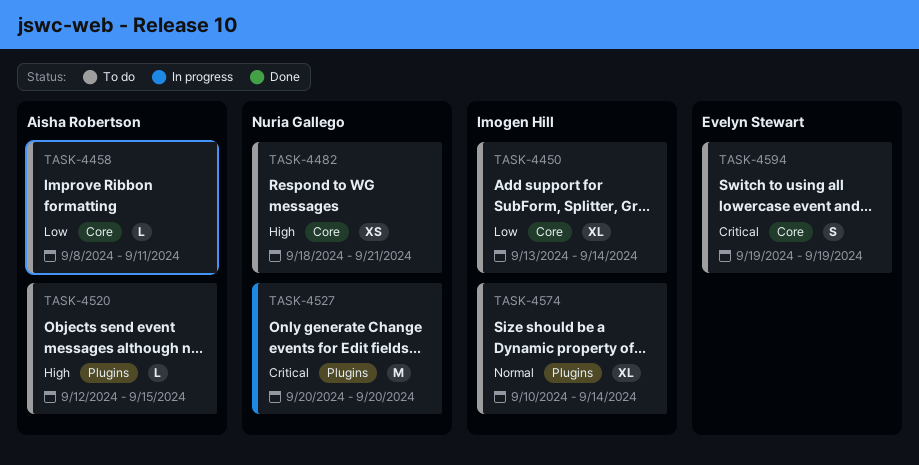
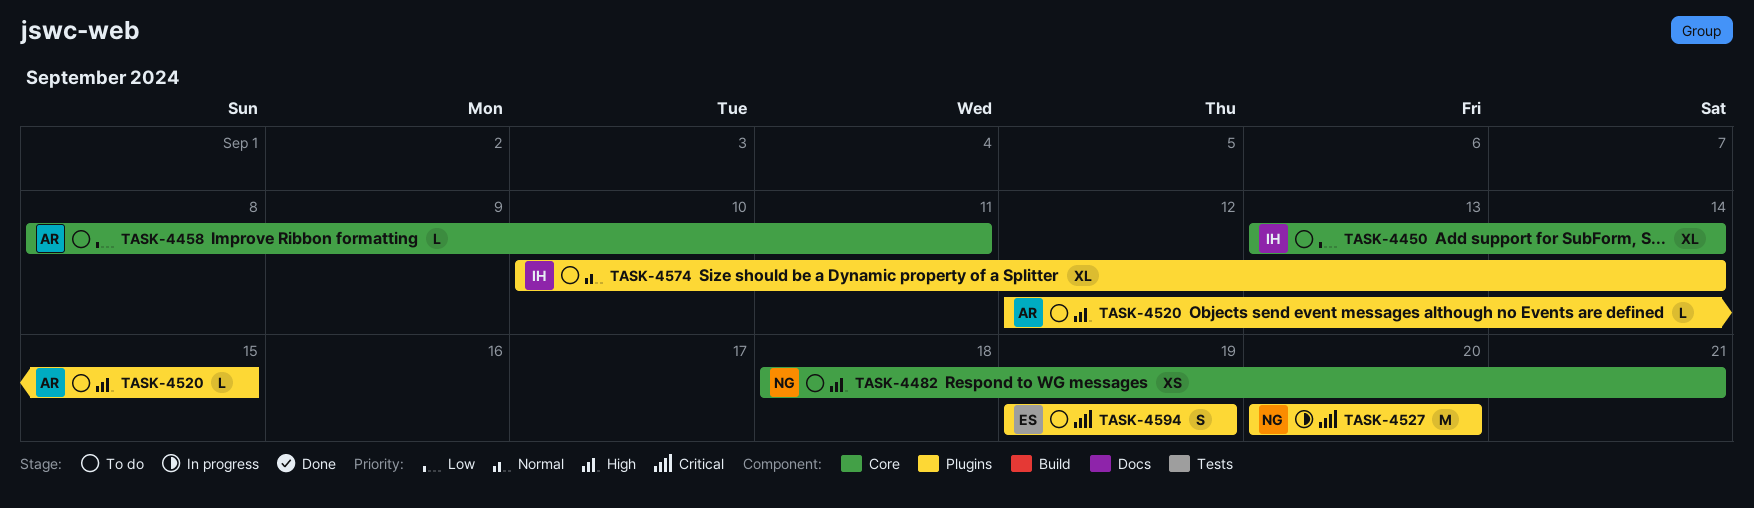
TASK-4594, label: Core -> Plugins

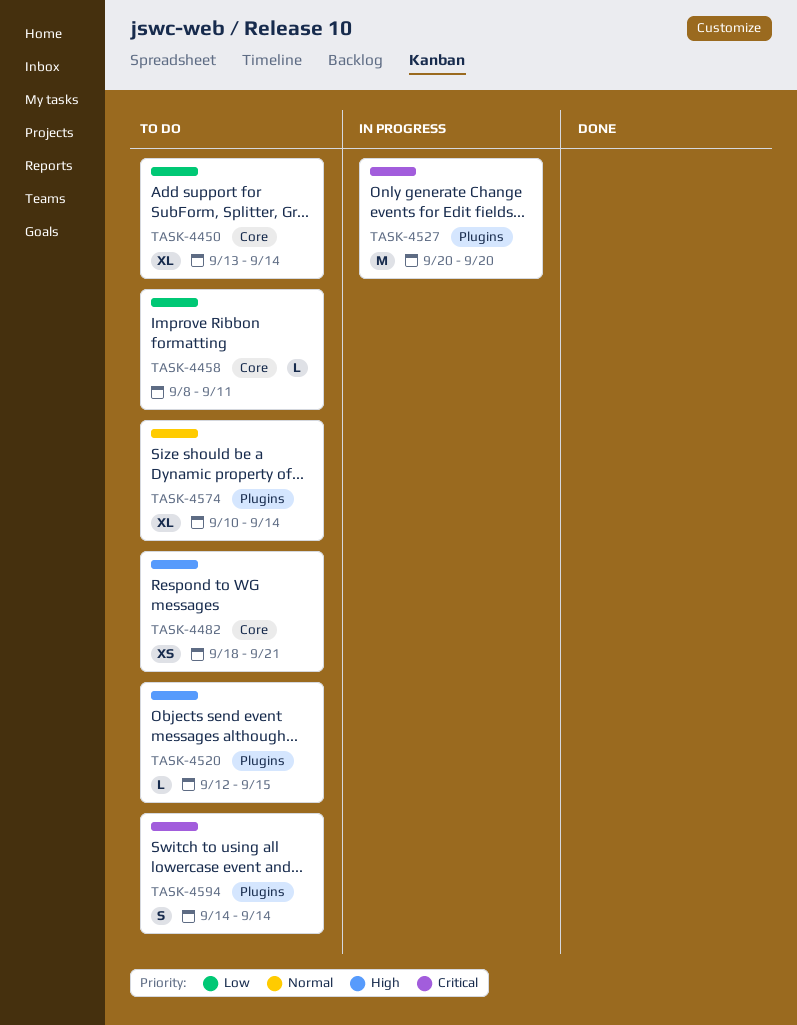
TASK-4594, start: Sep 19 -> Sep 14
TASK-4594, due: Sep 19 -> Sep 14

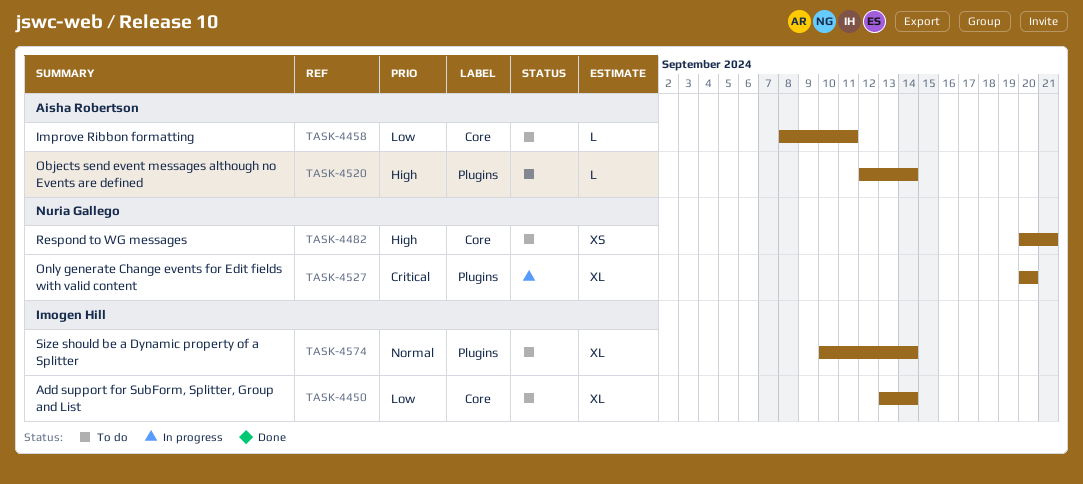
TASK-4482, start: Sep 18 -> Sep 20
TASK-4520, due: Sep 15 -> Sep 14
TASK-4527, estimate: M -> XL
TASK-4594: present -> none

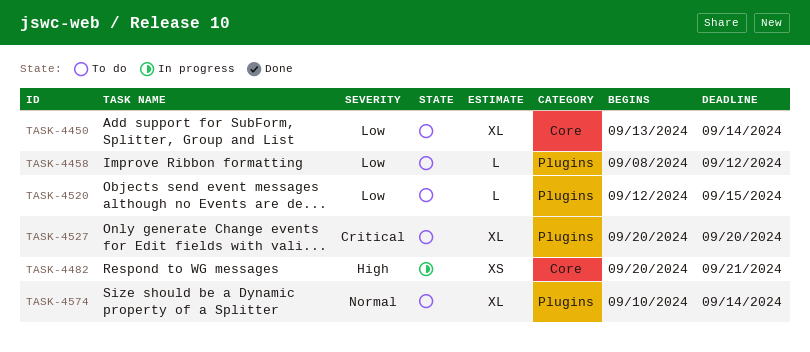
TASK-4458, label: Core -> Plugins
TASK-4458, due: Sep 11 -> Sep 12
TASK-4482, status: To do -> In progress
TASK-4520, priority: High -> Low
TASK-4520, due: Sep 14 -> Sep 15
TASK-4527, status: In progress -> To do

